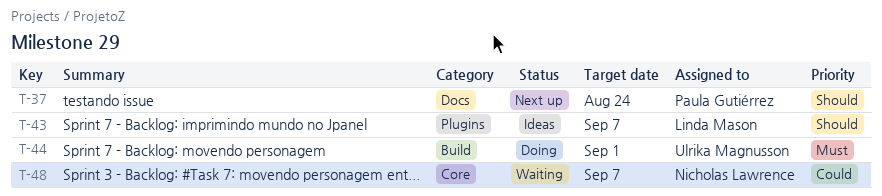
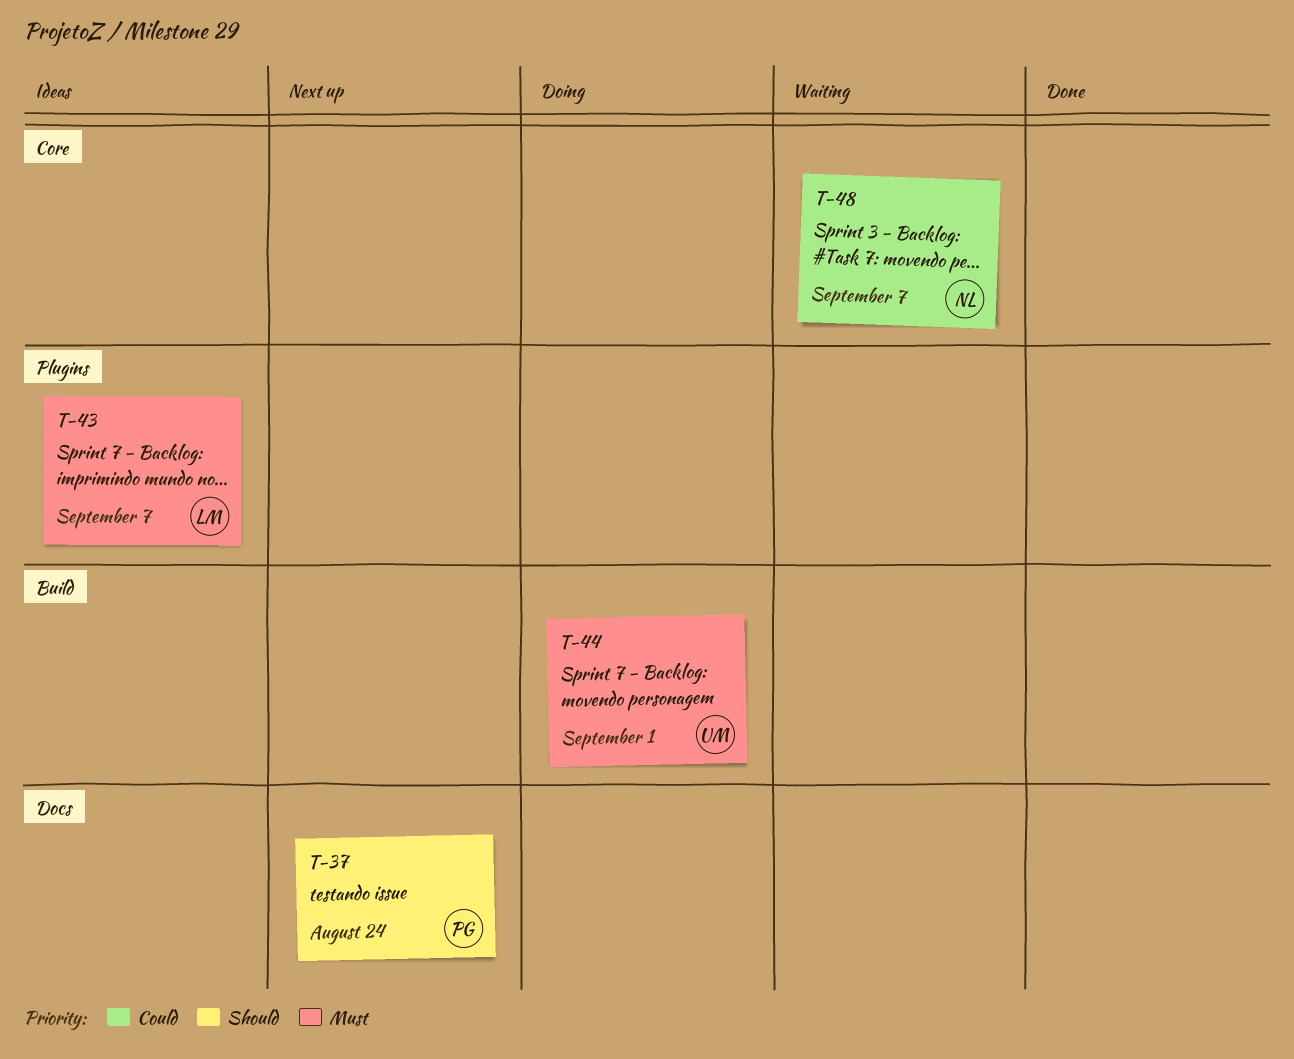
T-43, priority: Should -> Must

